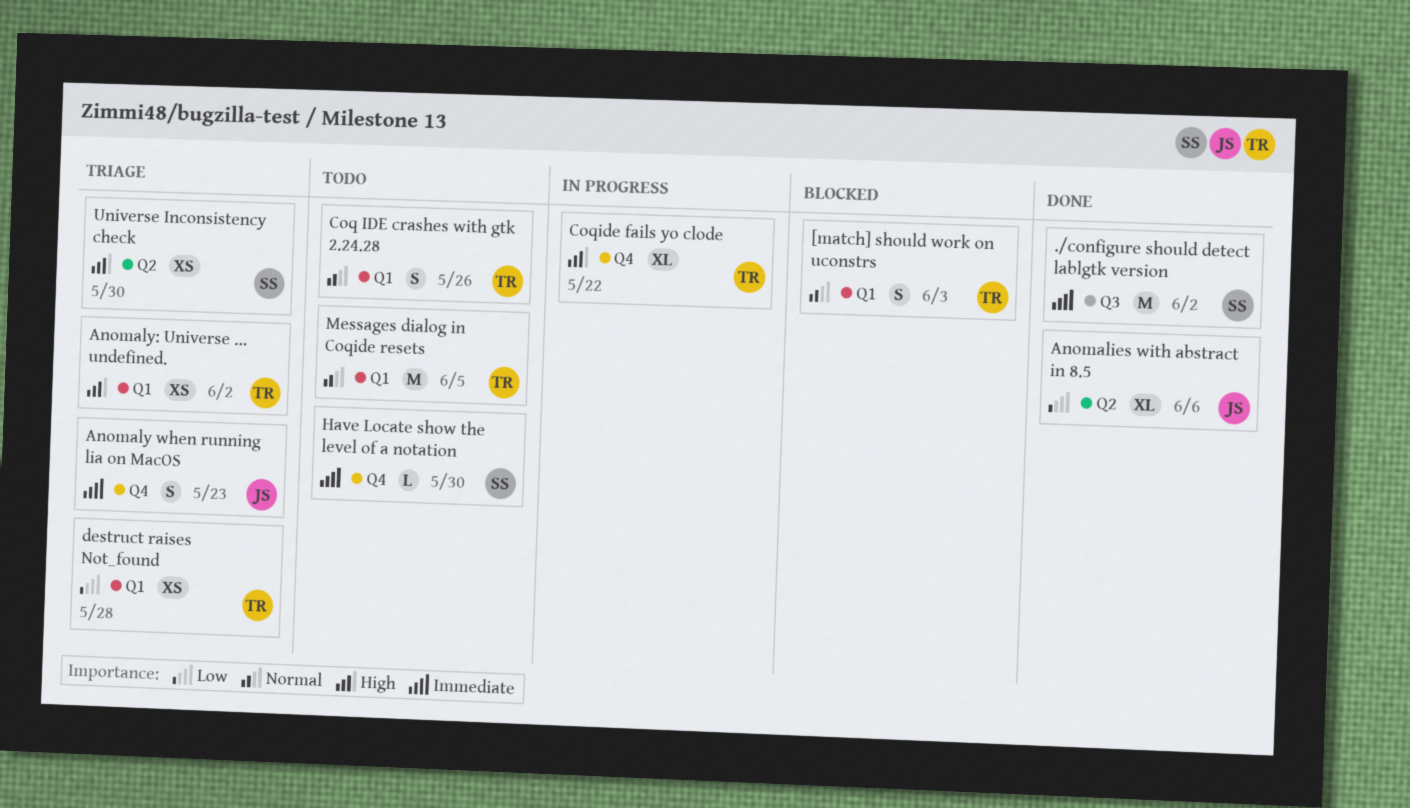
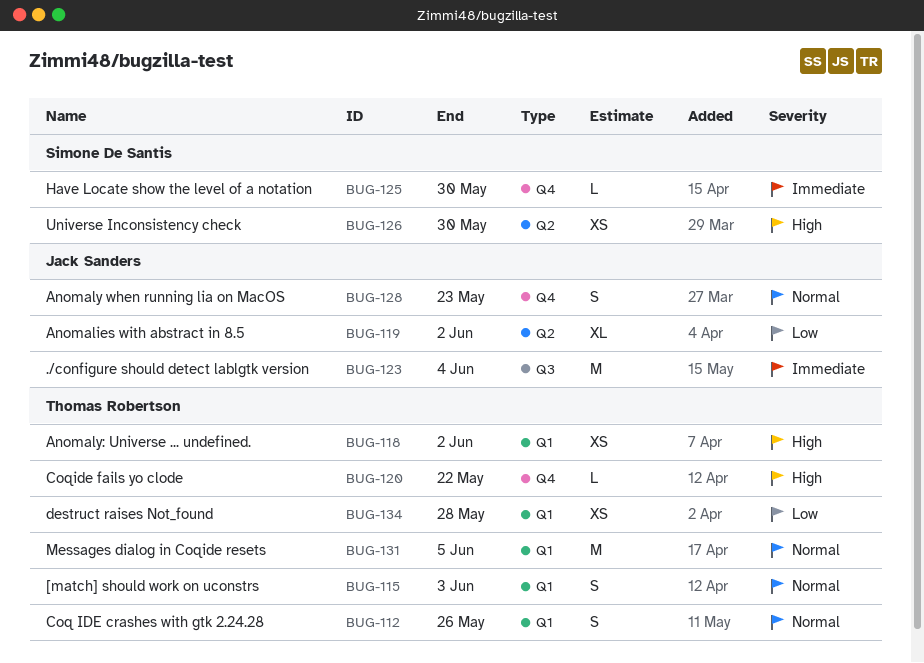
./configure should detect lablgtk version, owner: Simone De Santis -> Jack Sanders
./configure should detect lablgtk version, due: Jun 2 -> Jun 4
Anomalies with abstract in 8.5, due: Jun 6 -> Jun 2
Anomaly when running lia on MacOS, priority: Immediate -> Normal
Coqide fails yo clode, estimate: XL -> L

